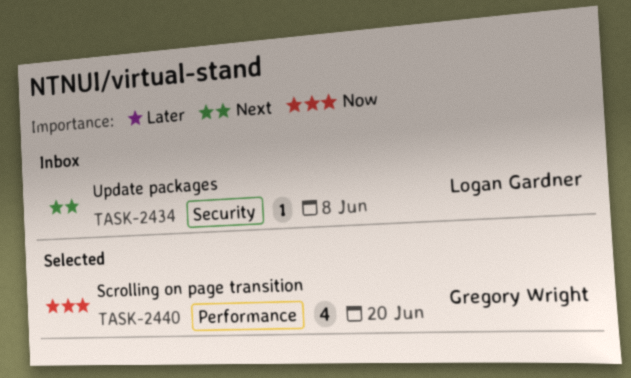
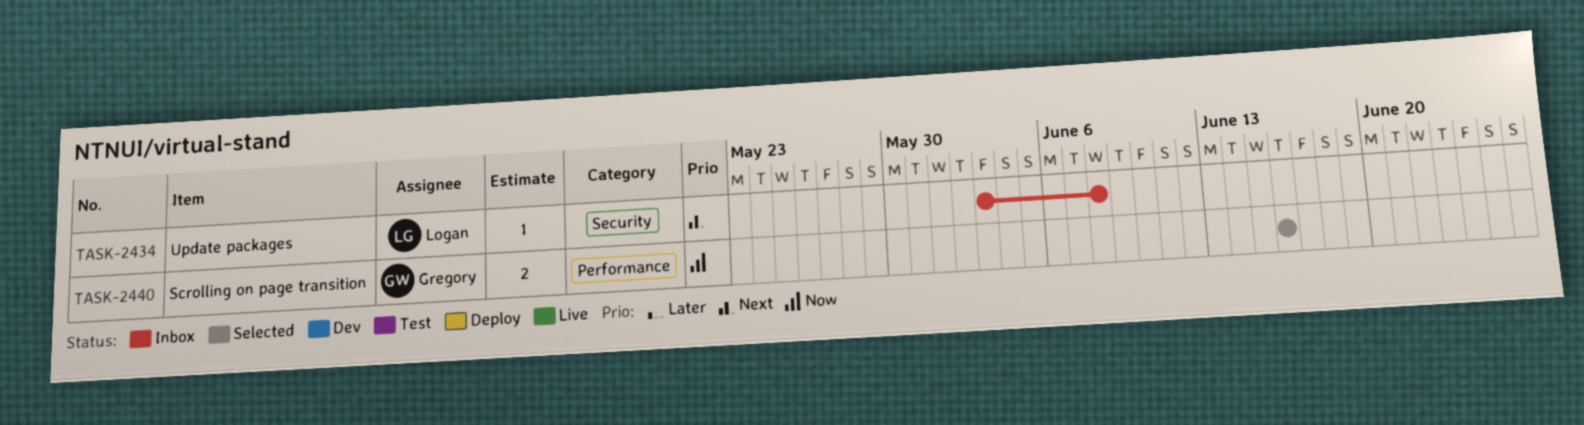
TASK-2440, estimate: 4 -> 2
TASK-2440, due: Jun 20 -> Jun 16

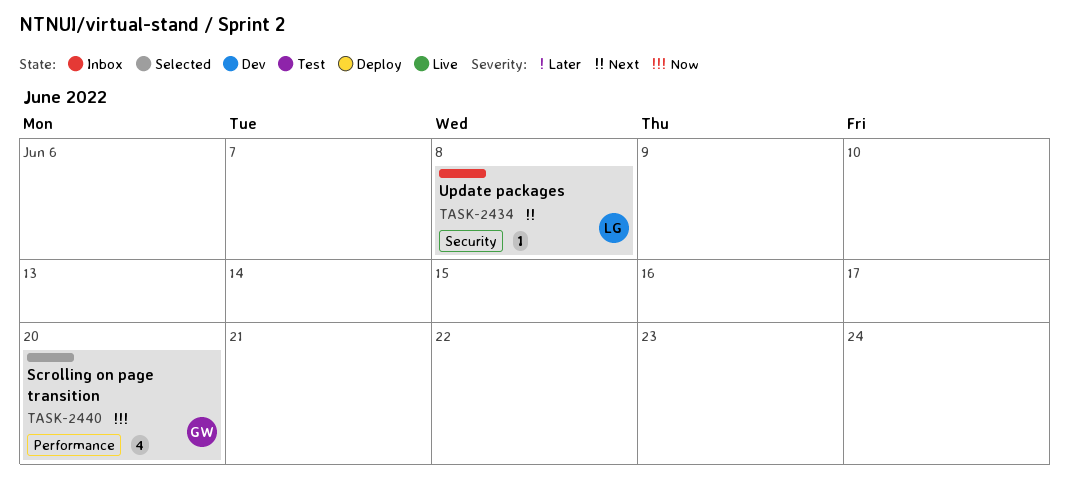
TASK-2440, estimate: 2 -> 4
TASK-2440, due: Jun 16 -> Jun 20

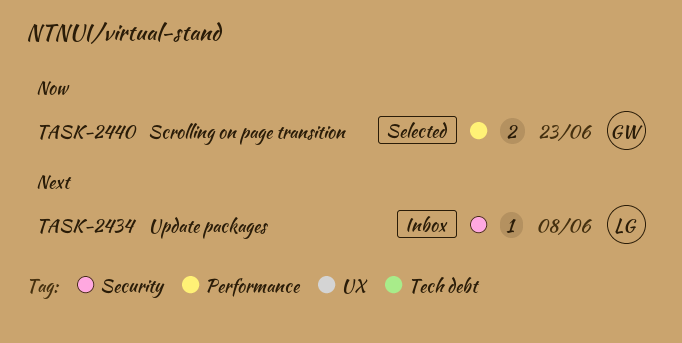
TASK-2440, estimate: 4 -> 2
TASK-2440, due: Jun 20 -> Jun 23

